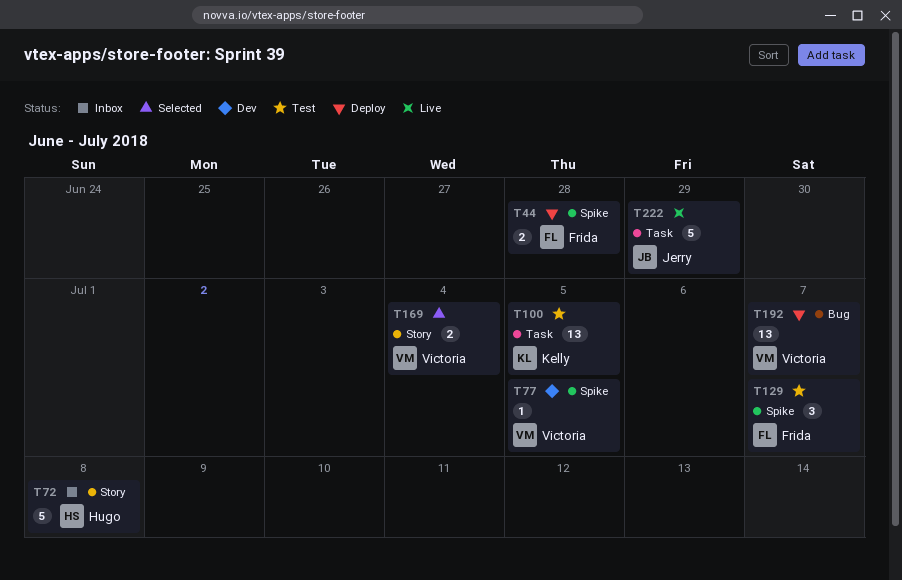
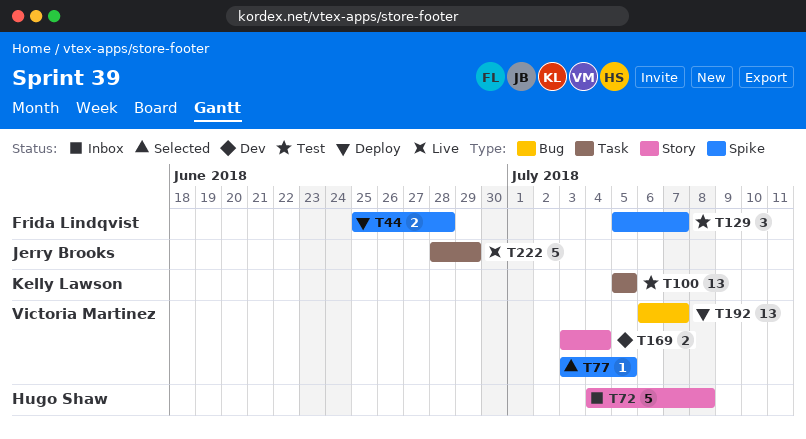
T77, status: Dev -> Selected
T169, status: Selected -> Dev

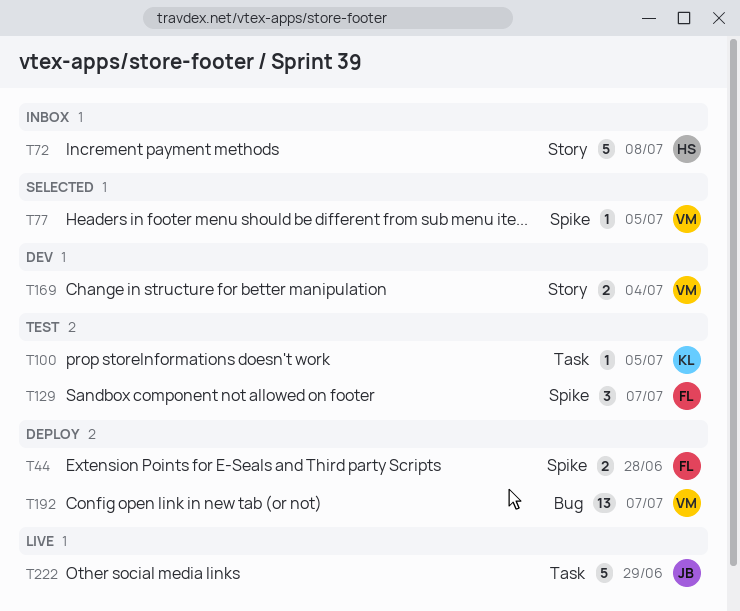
T100, estimate: 13 -> 1

